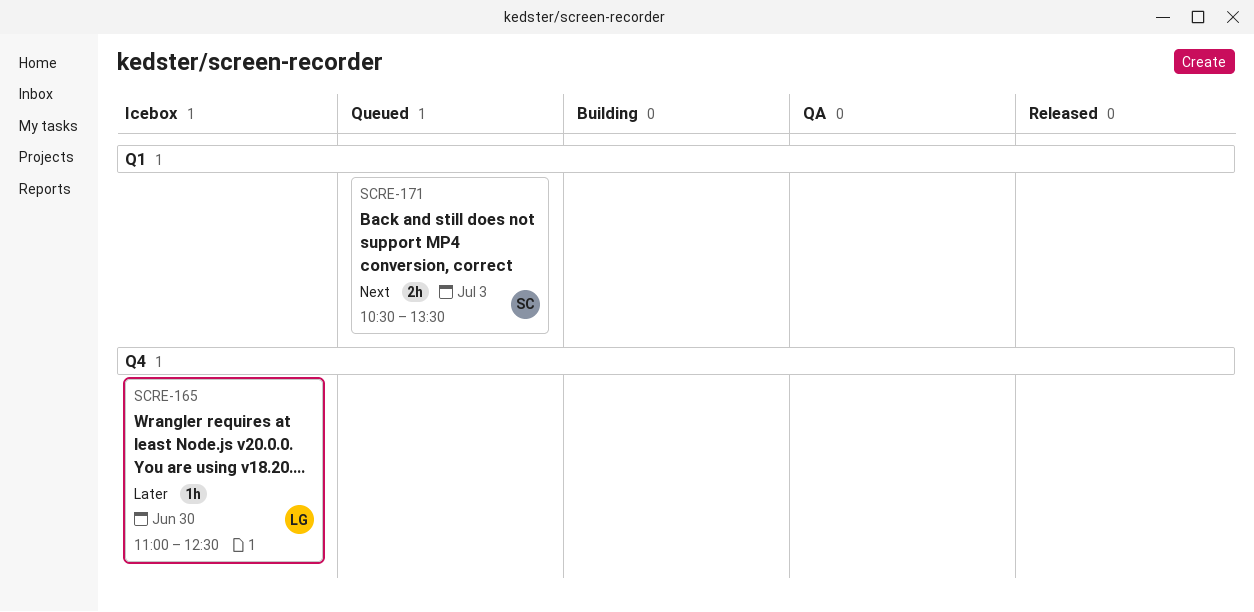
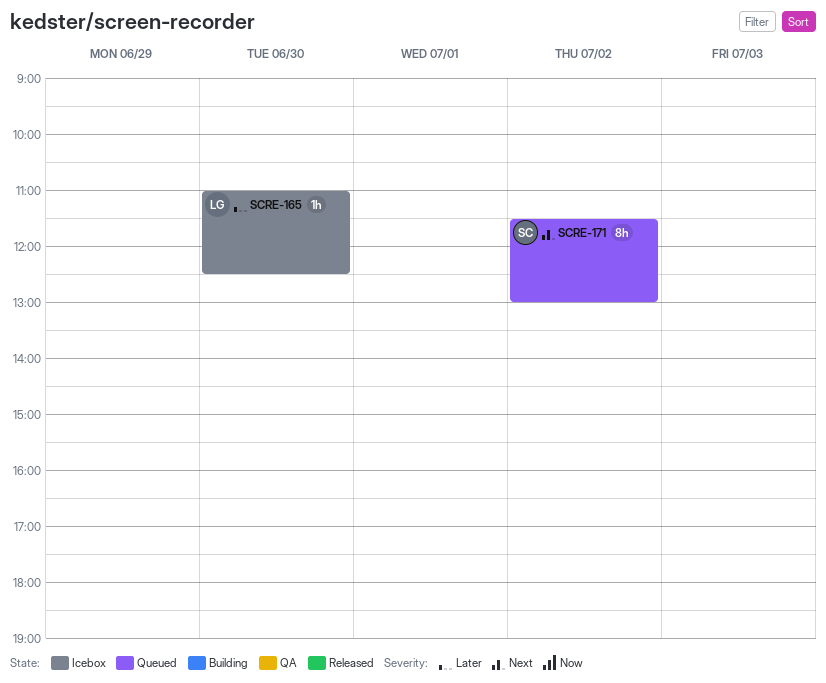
SCRE-171, estimate: 2h -> 8h
SCRE-171, day: Jul 3 -> Jul 2
SCRE-171, begins: 10:30 -> 11:30
SCRE-171, ends: 13:30 -> 13:00

